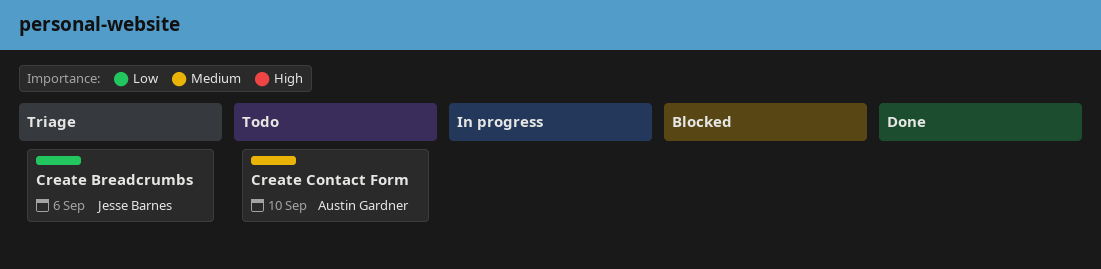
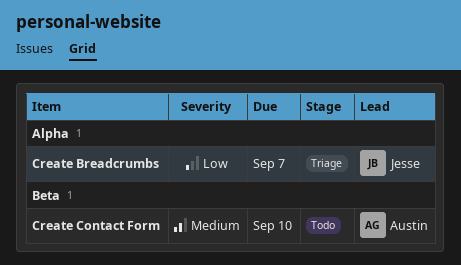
Create Breadcrumbs, due: Sep 6 -> Sep 7

